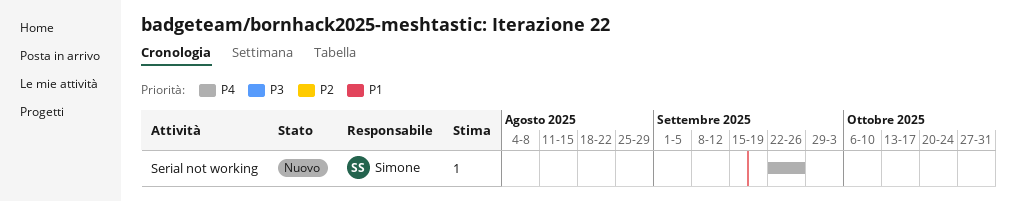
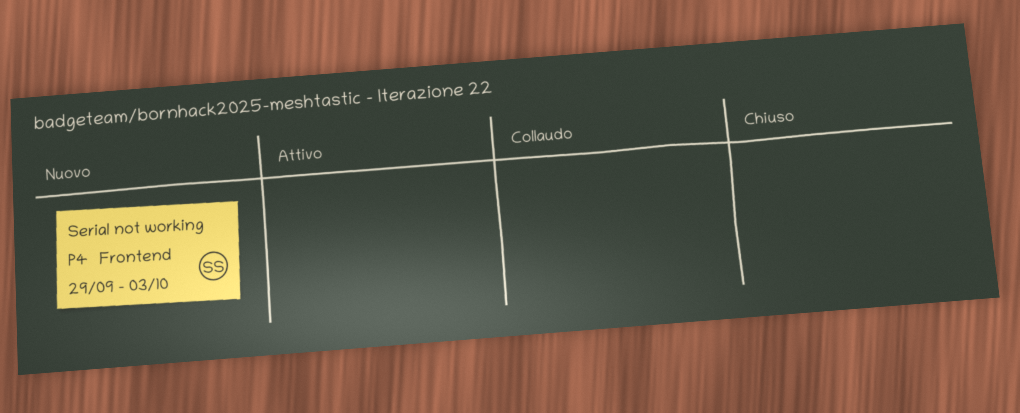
Serial not working, start: Sep 22 -> Sep 29
Serial not working, due: Sep 26 -> Oct 3

